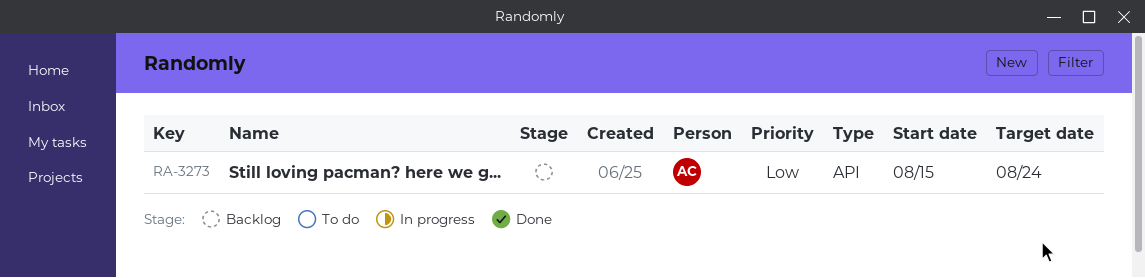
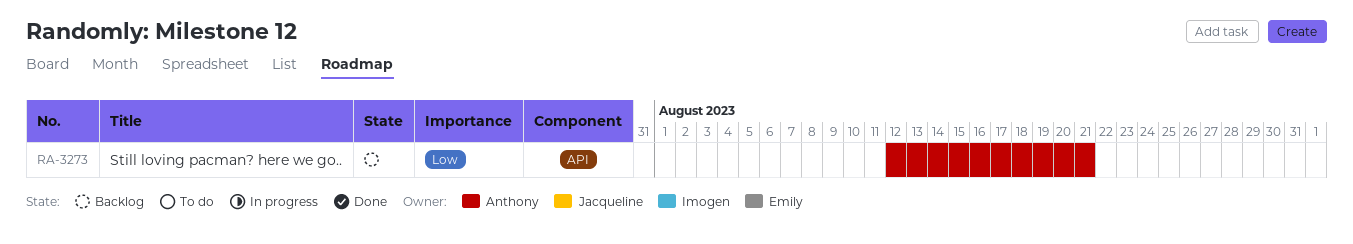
RA-3273, start: Aug 15 -> Aug 12
RA-3273, due: Aug 24 -> Aug 21

